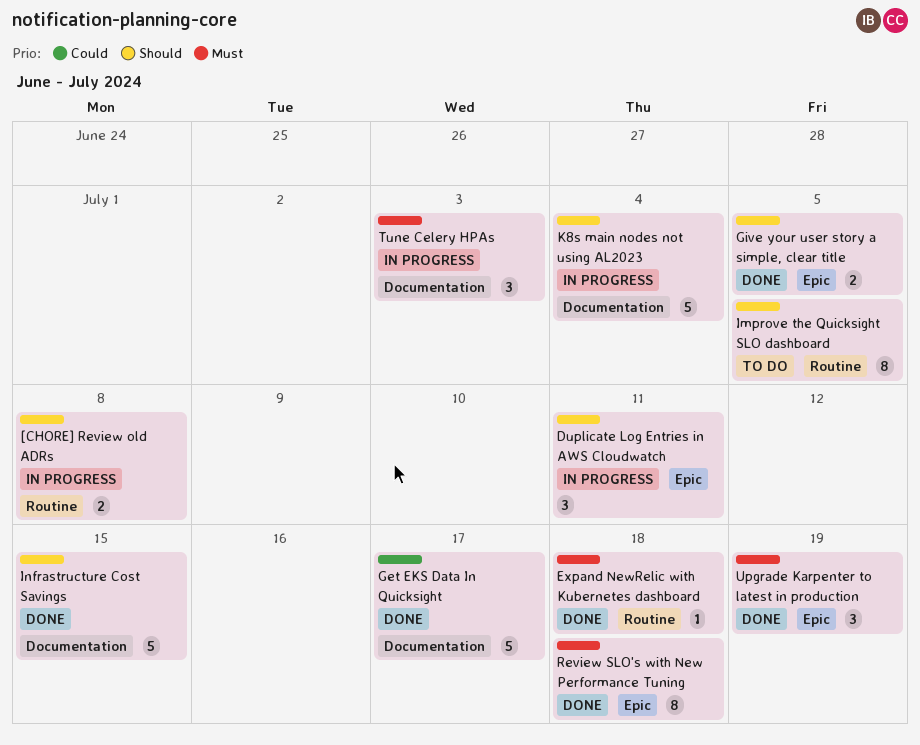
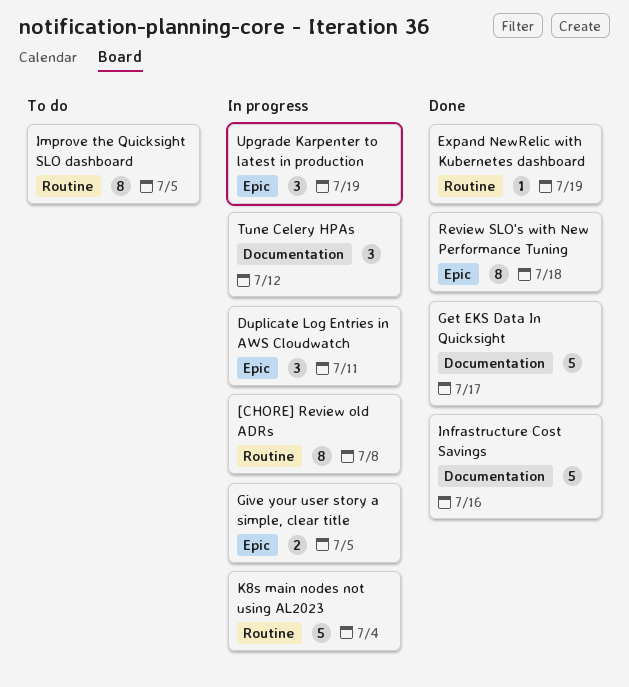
[CHORE] Review old ADRs, estimate: 2 -> 8
Expand NewRelic with Kubernetes dashboard, due: Jul 18 -> Jul 19
Give your user story a simple, clear title, status: Done -> In progress
Infrastructure Cost Savings, due: Jul 15 -> Jul 16
K8s main nodes not using AL2023, label: Documentation -> Routine
Tune Celery HPAs, due: Jul 3 -> Jul 12
Upgrade Karpenter to latest in production, status: Done -> In progress

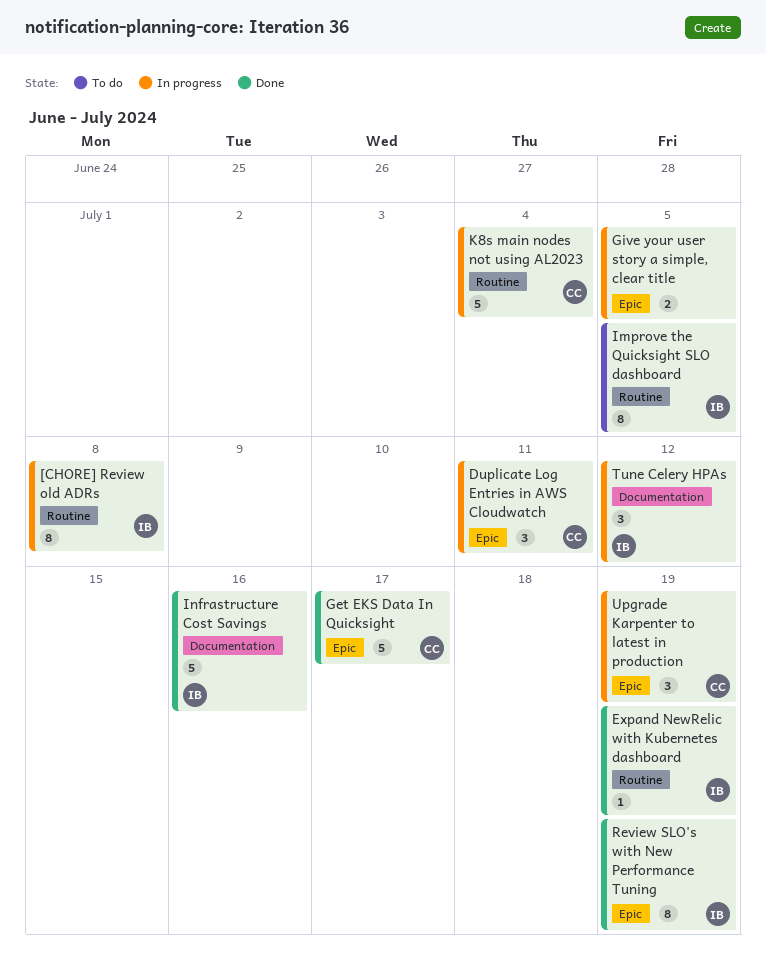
Get EKS Data In Quicksight, label: Documentation -> Epic
Review SLO's with New Performance Tuning, due: Jul 18 -> Jul 19

